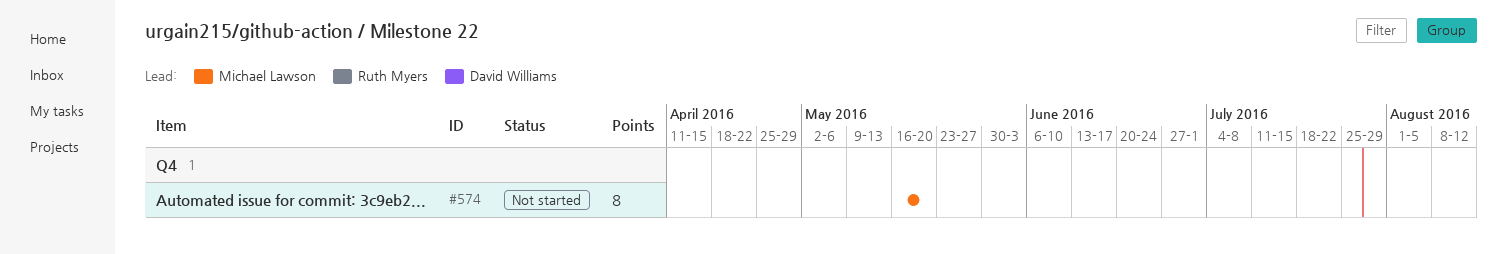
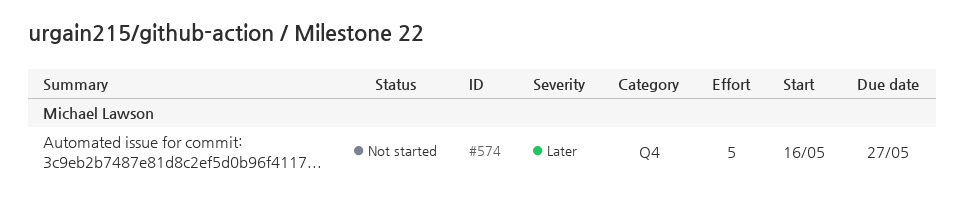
#574, estimate: 8 -> 5
#574, due: May 20 -> May 27

